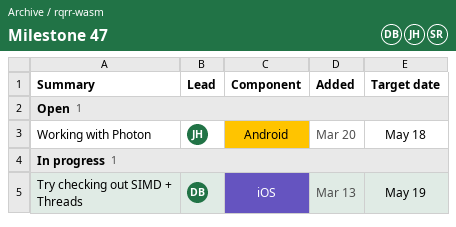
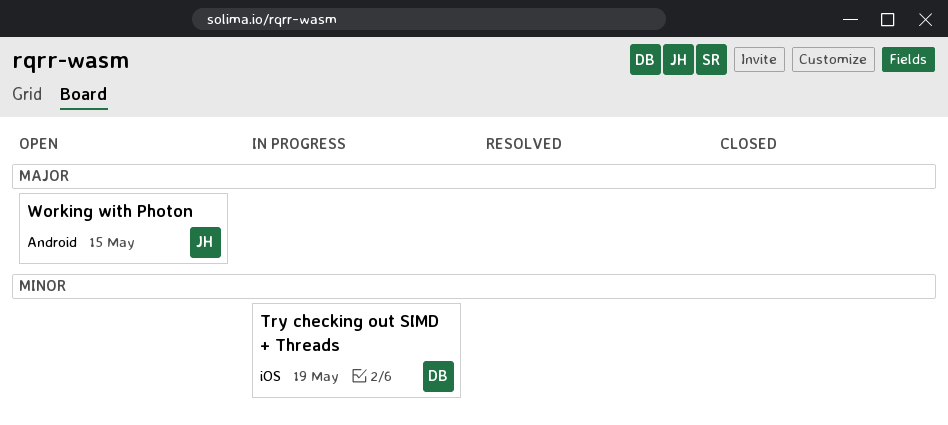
Working with Photon, due: May 18 -> May 15

